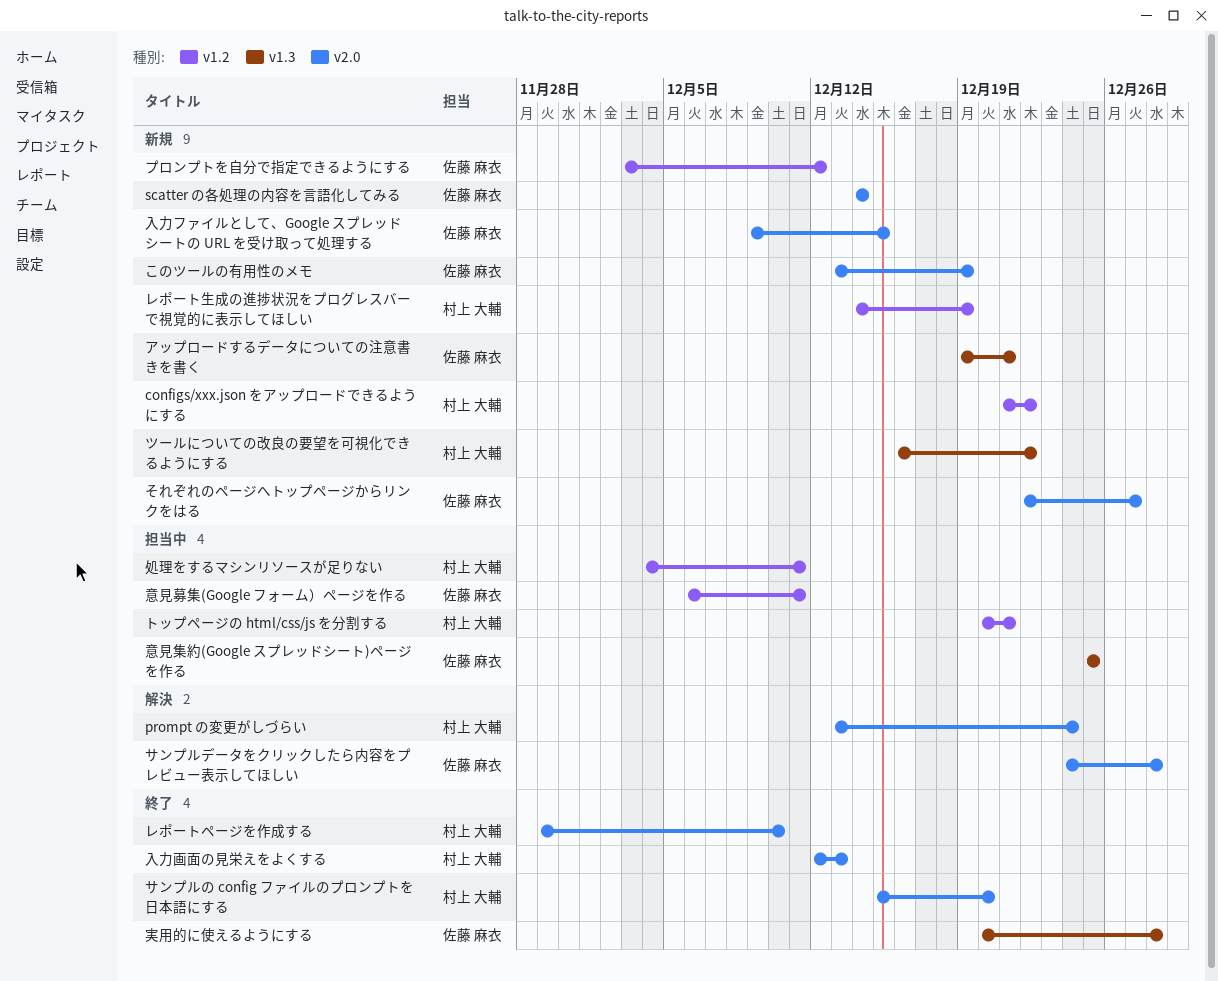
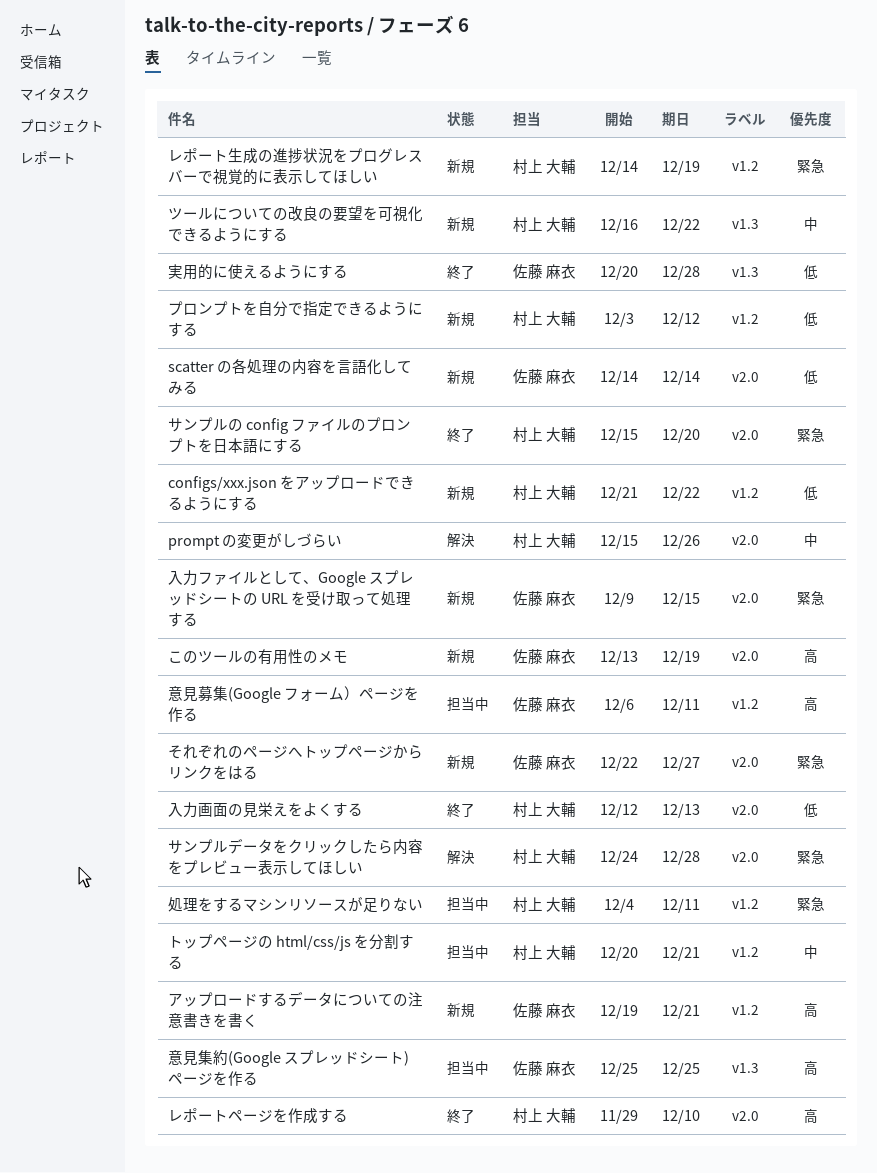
prompt の変更がしづらい, start: Dec 13 -> Dec 15
prompt の変更がしづらい, due: Dec 24 -> Dec 26
アップロードするデータについての注意書きを書く, label: v1.3 -> v1.2
サンプルデータをクリックしたら内容をプレビュー表示してほしい, owner: 佐藤 麻衣 -> 村上 大輔
プロンプトを自分で指定できるようにする, owner: 佐藤 麻衣 -> 村上 大輔

